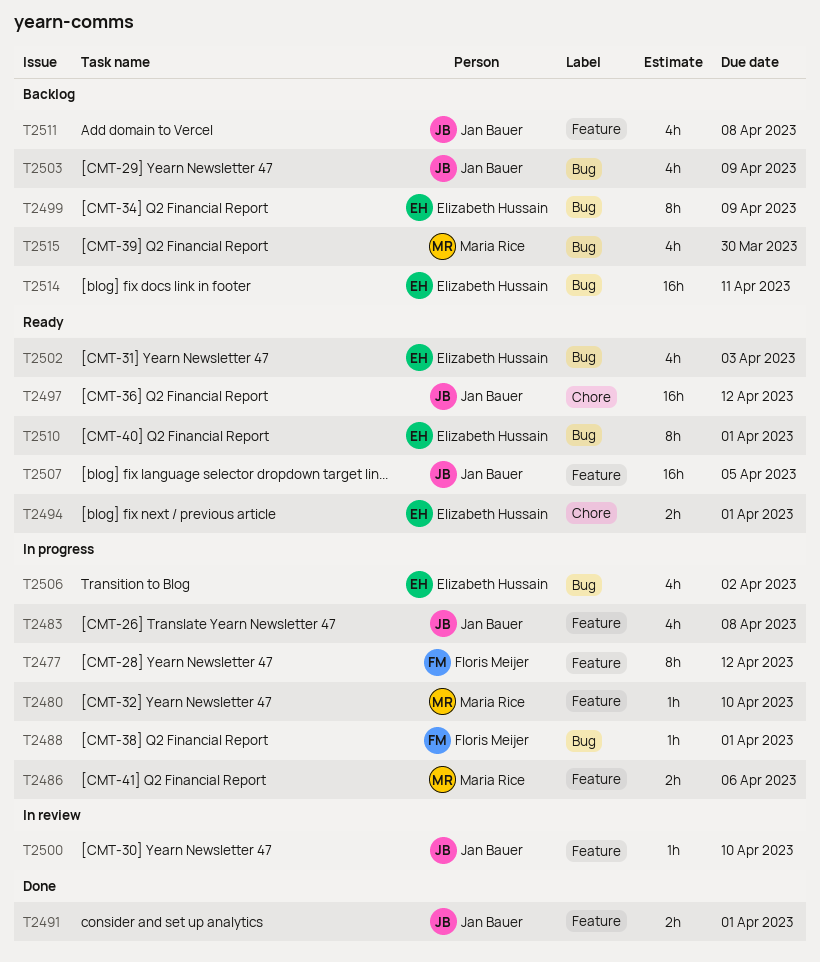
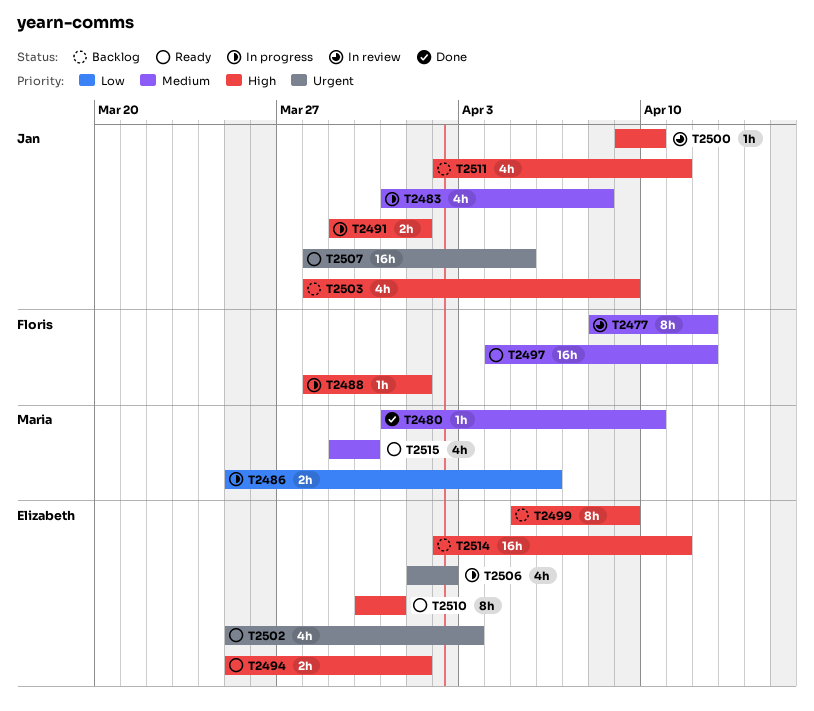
T2477, status: In progress -> In review
T2480, status: In progress -> Done
T2491, status: Done -> In progress
T2497, owner: Jan Bauer -> Floris Meijer
T2510, due: Apr 1 -> Mar 31
T2511, due: Apr 8 -> Apr 11
T2515, status: Backlog -> Ready

